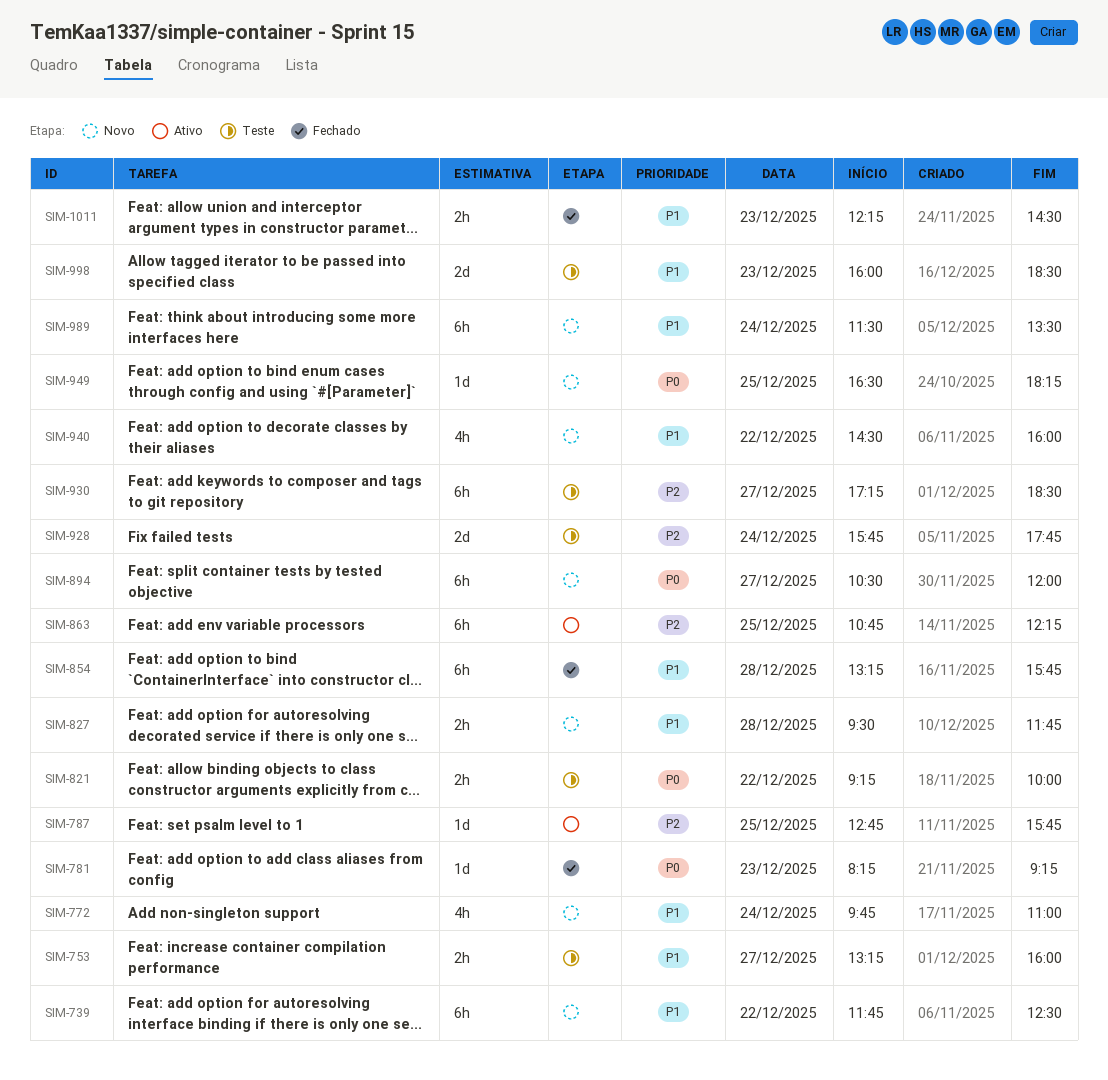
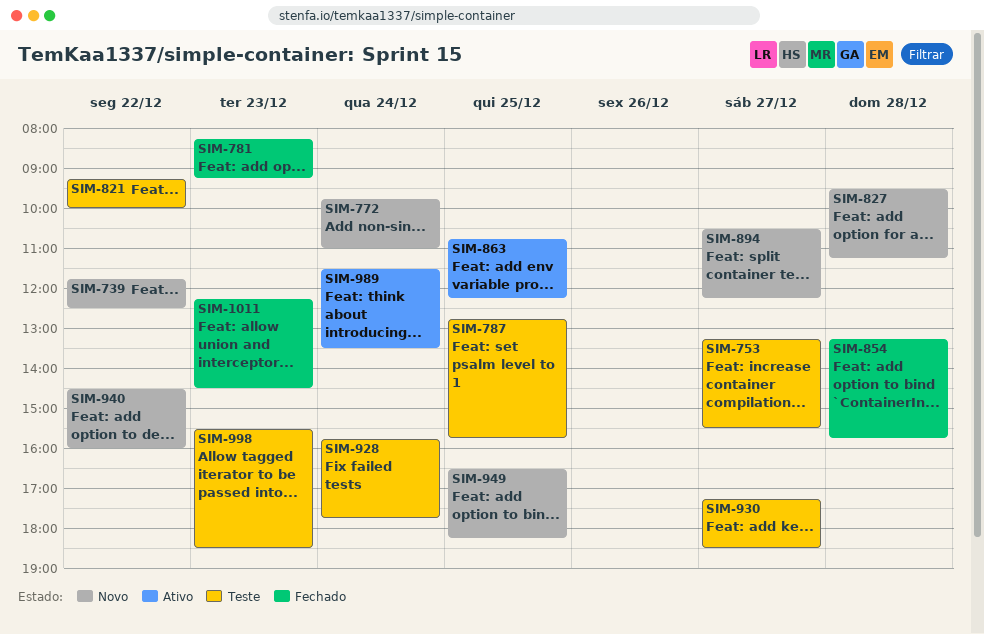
SIM-753, ends: 16:00 -> 15:30
SIM-787, status: Ativo -> Teste
SIM-827, ends: 11:45 -> 11:15
SIM-894, ends: 12:00 -> 12:15
SIM-989, status: Novo -> Ativo
SIM-998, begins: 16:00 -> 15:30

